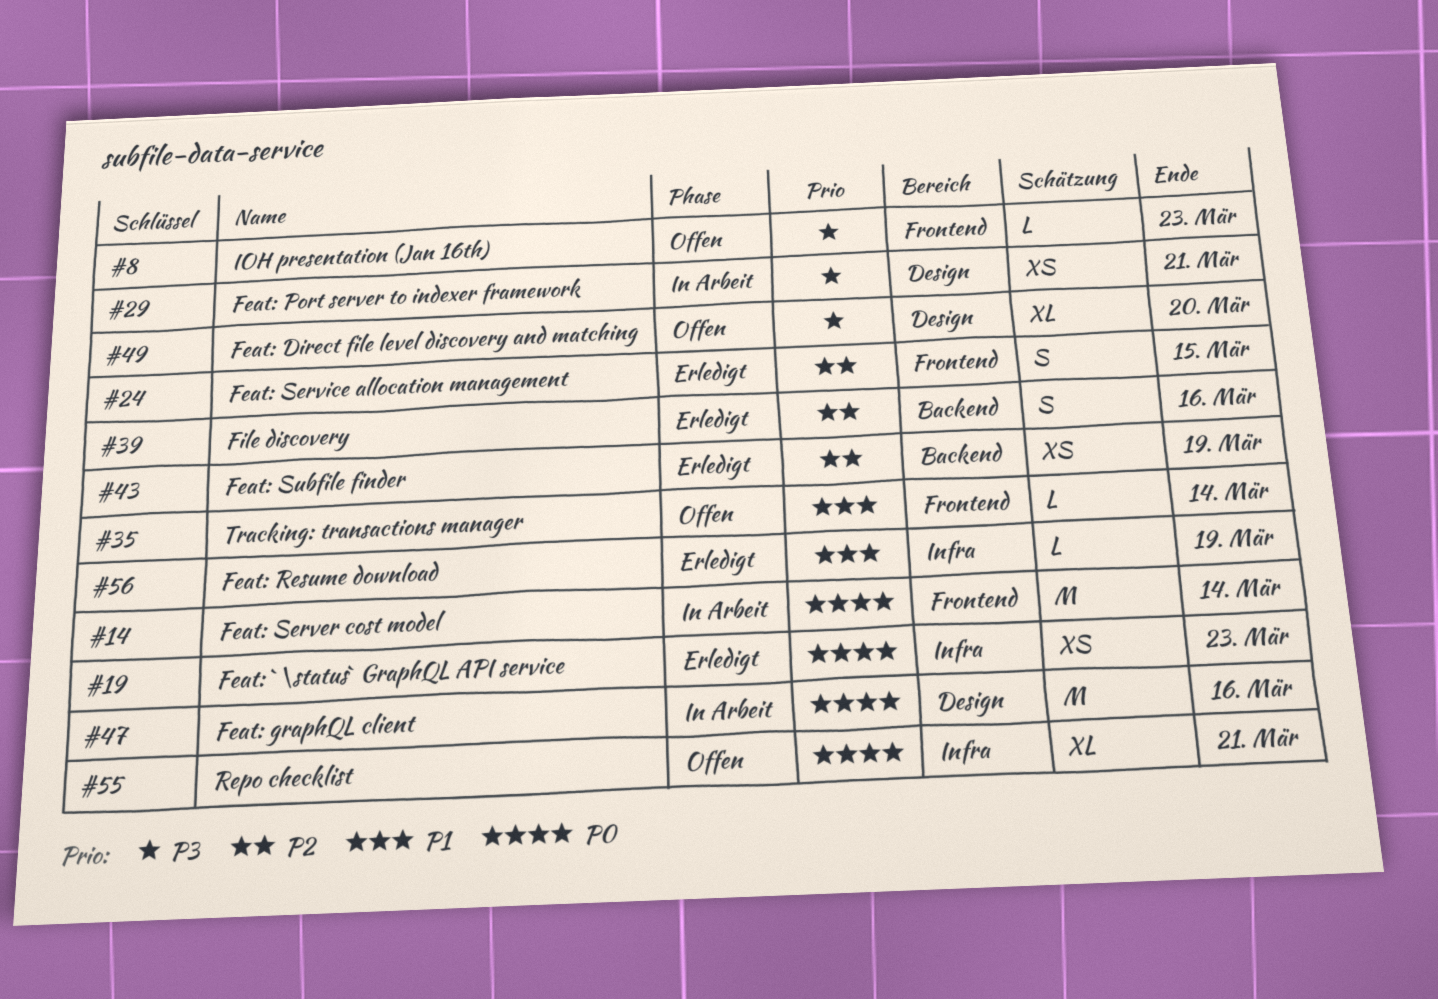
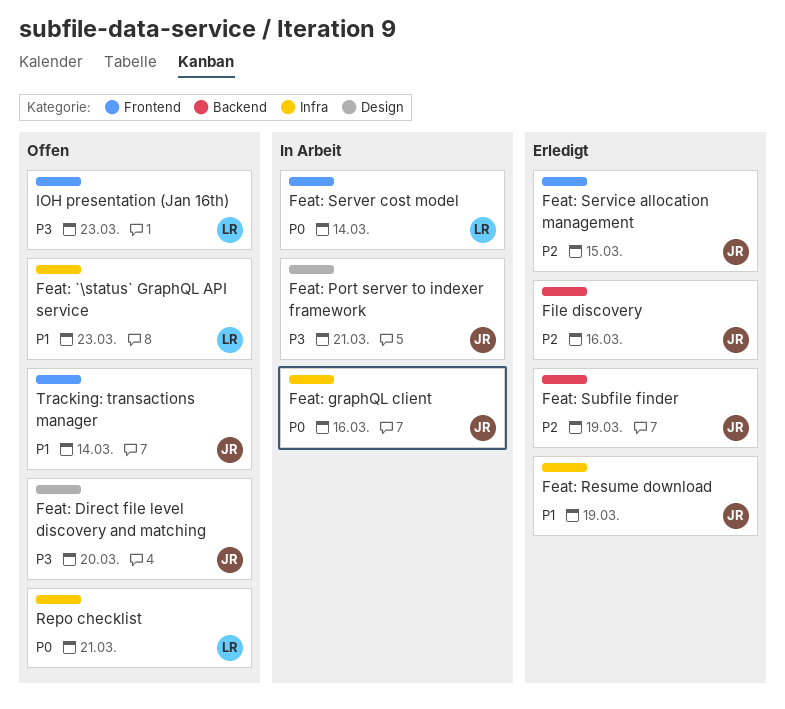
Feat: `\status` GraphQL API service, status: Erledigt -> Offen
Feat: `\status` GraphQL API service, priority: P0 -> P1
Feat: graphQL client, label: Design -> Infra

